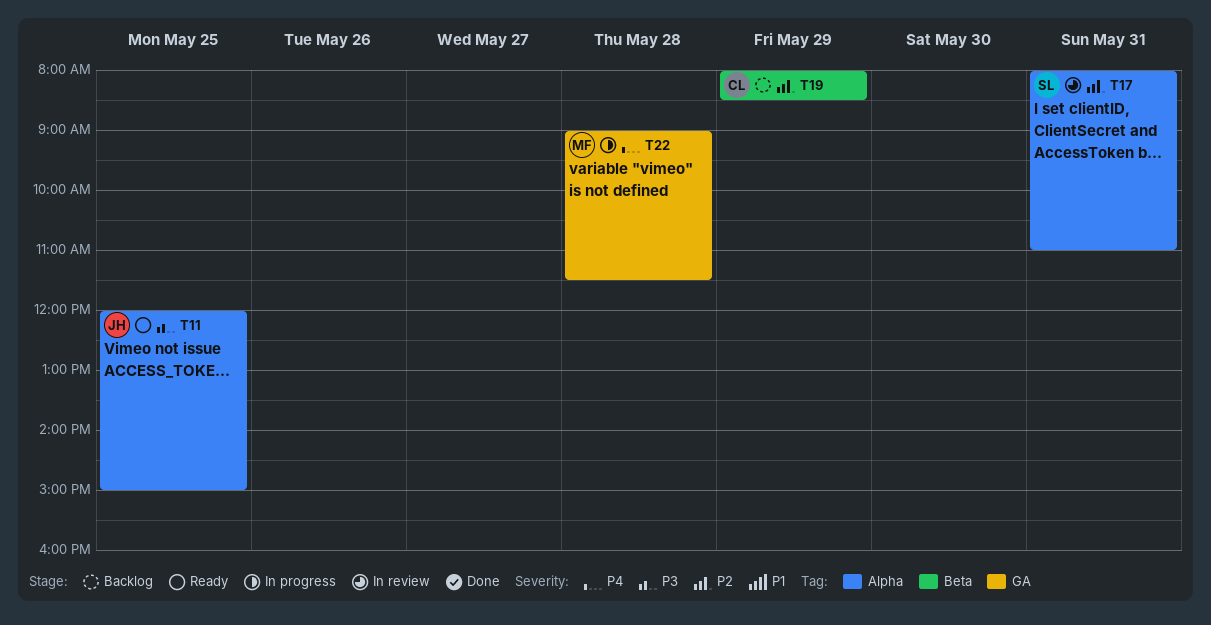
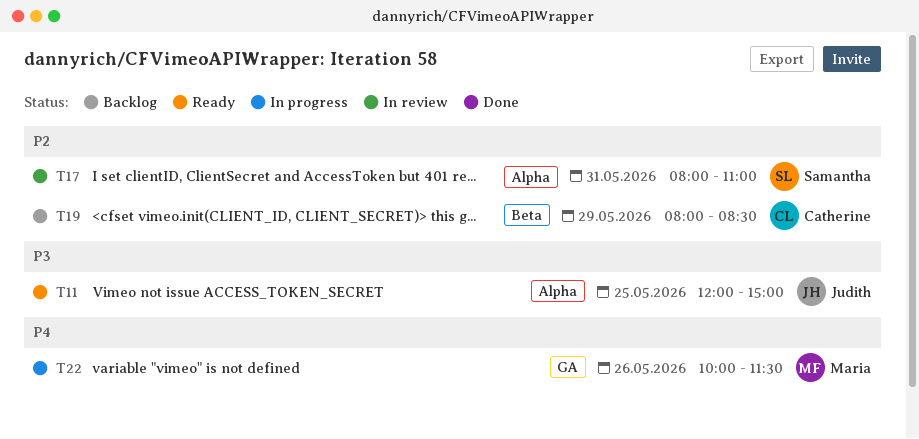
T22, day: May 28 -> May 26
T22, begins: 09:00 -> 10:00

